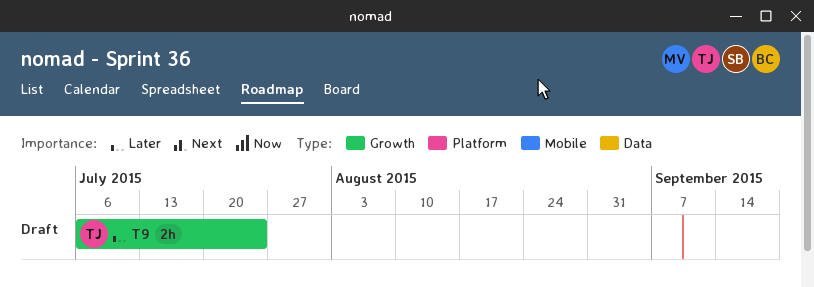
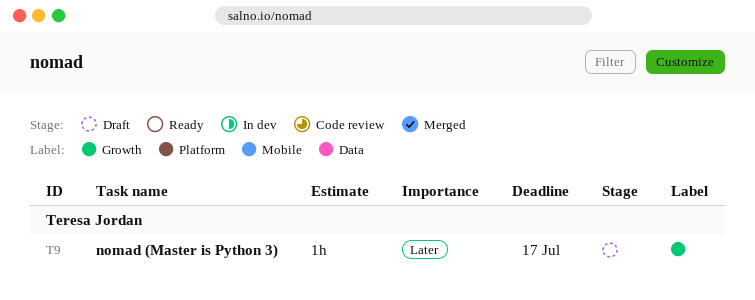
T9, estimate: 2h -> 1h
T9, due: Jul 24 -> Jul 17

